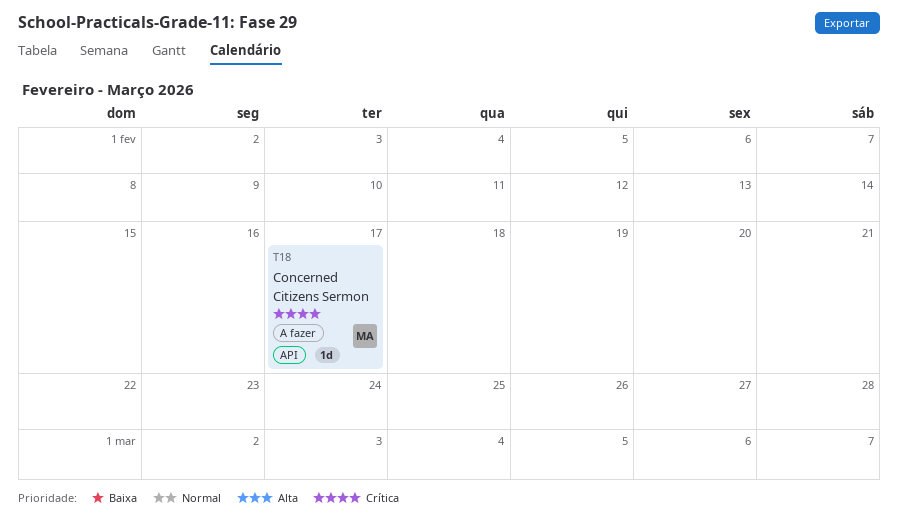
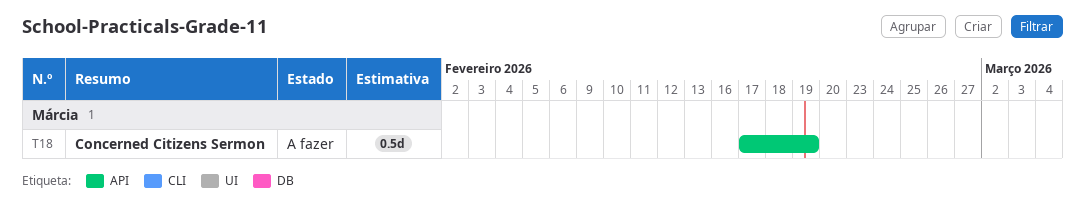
T18, estimate: 1d -> 0.5d
T18, due: Feb 17 -> Feb 19

